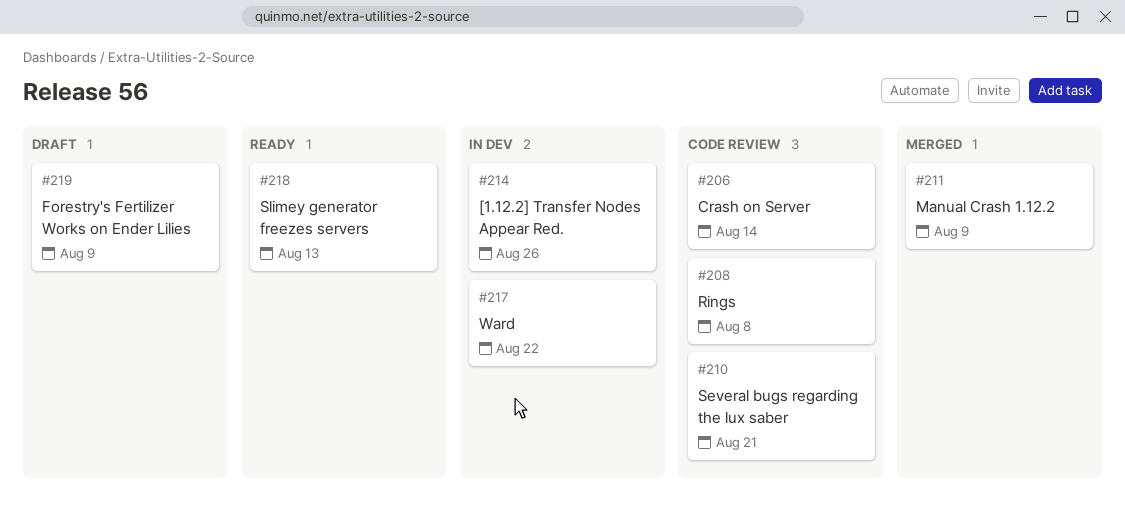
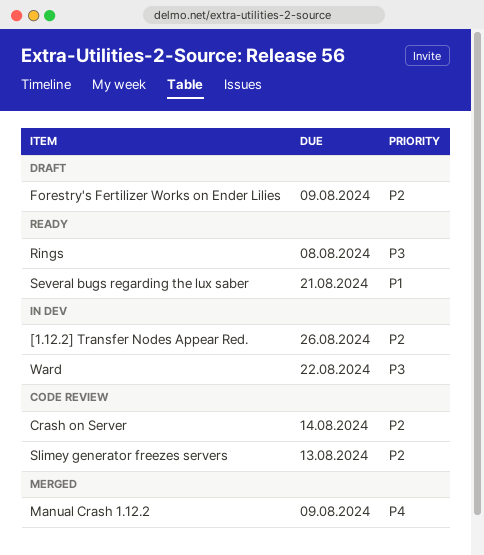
Rings, status: Code review -> Ready
Several bugs regarding the lux saber, status: Code review -> Ready
Slimey generator freezes servers, status: Ready -> Code review

